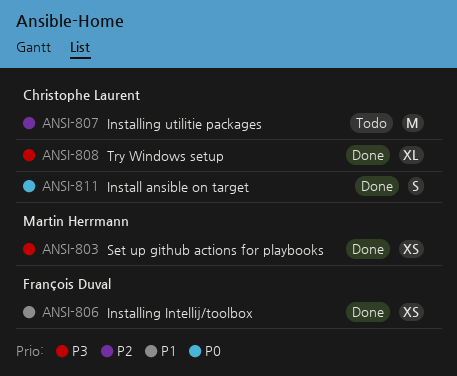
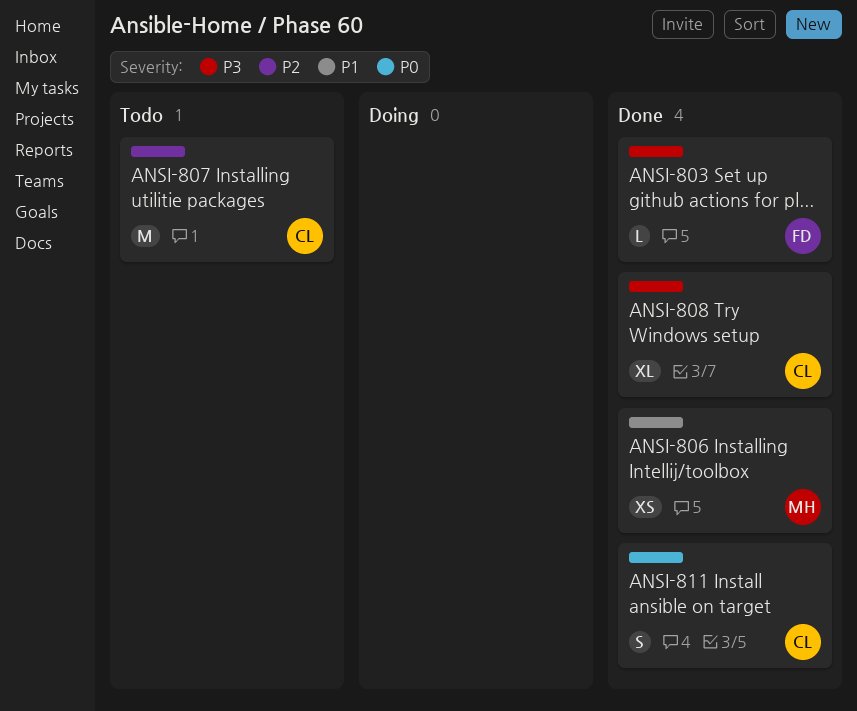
ANSI-803, owner: Martin Herrmann -> François Duval
ANSI-803, estimate: XS -> L
ANSI-806, owner: François Duval -> Martin Herrmann

